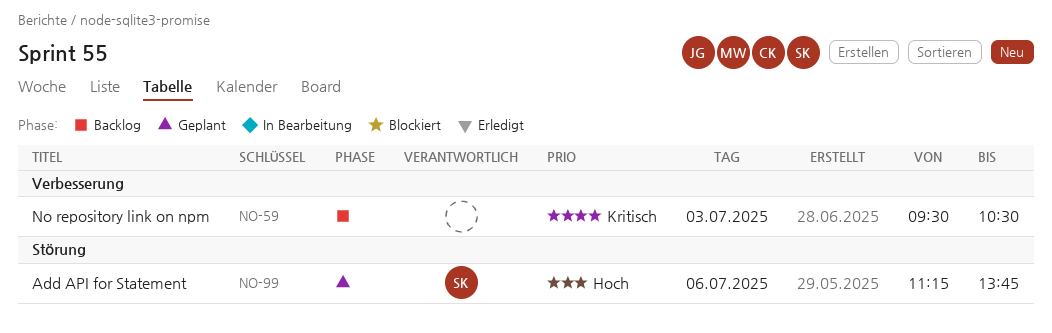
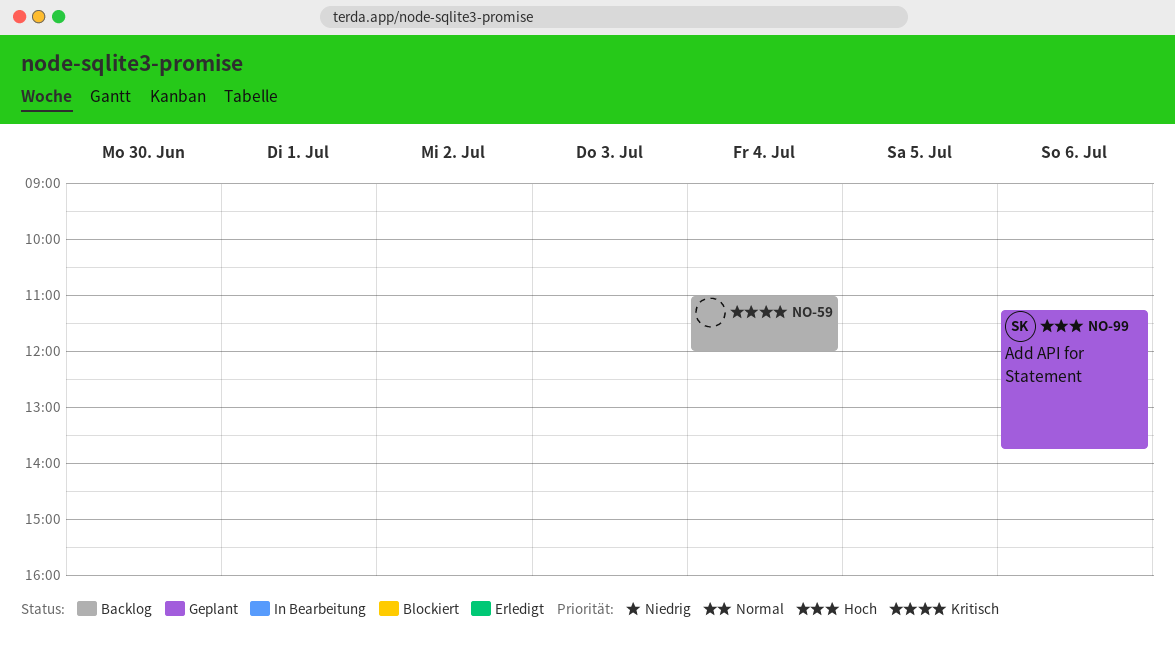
NO-59, day: Jul 3 -> Jul 4
NO-59, begins: 09:30 -> 11:00
NO-59, ends: 10:30 -> 12:00

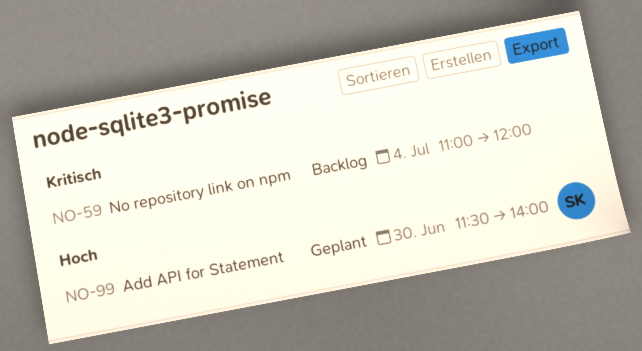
NO-99, day: Jul 6 -> Jun 30
NO-99, begins: 11:15 -> 11:30
NO-99, ends: 13:45 -> 14:00

